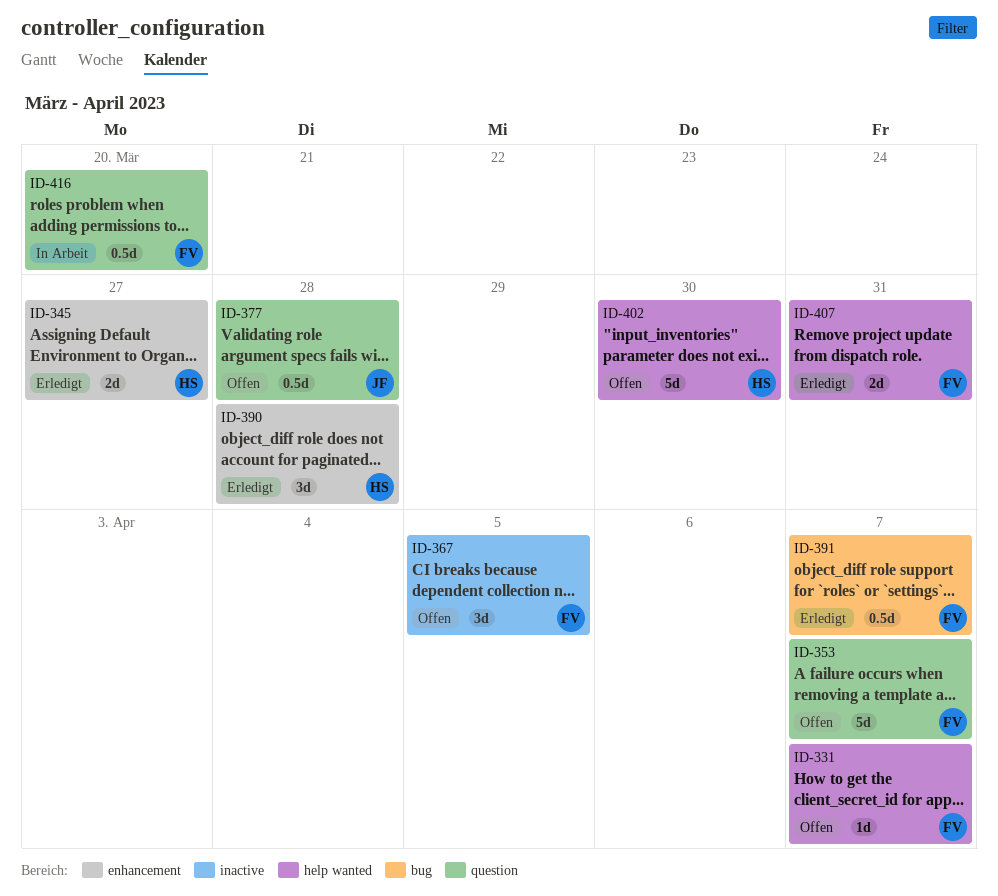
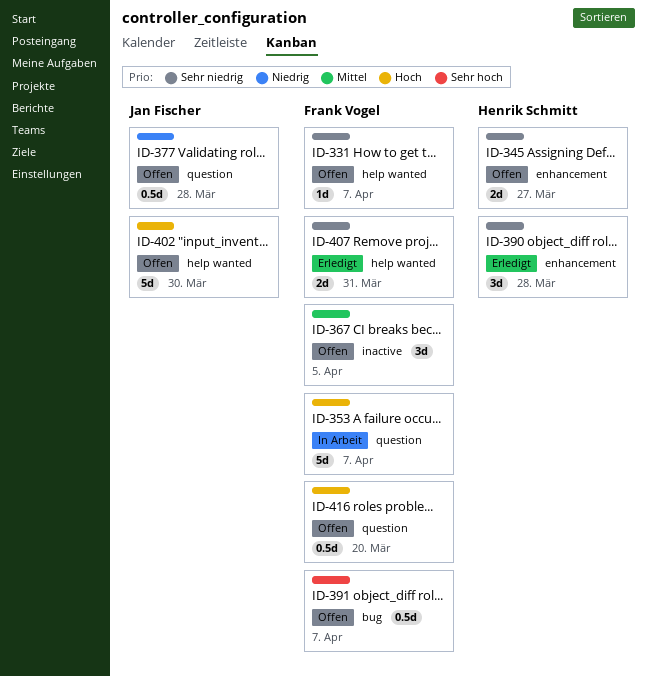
ID-345, status: Erledigt -> Offen
ID-353, status: Offen -> In Arbeit
ID-391, status: Erledigt -> Offen
ID-402, owner: Henrik Schmitt -> Jan Fischer
ID-416, status: In Arbeit -> Offen

